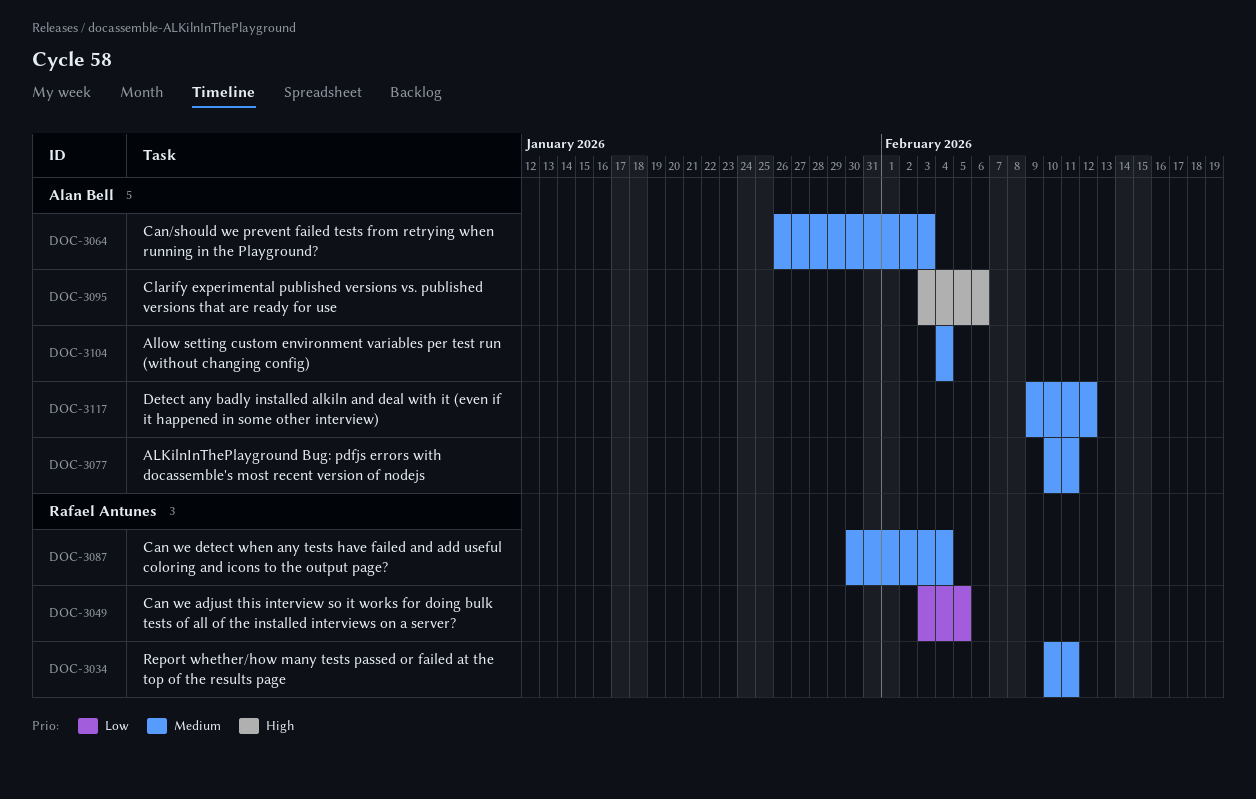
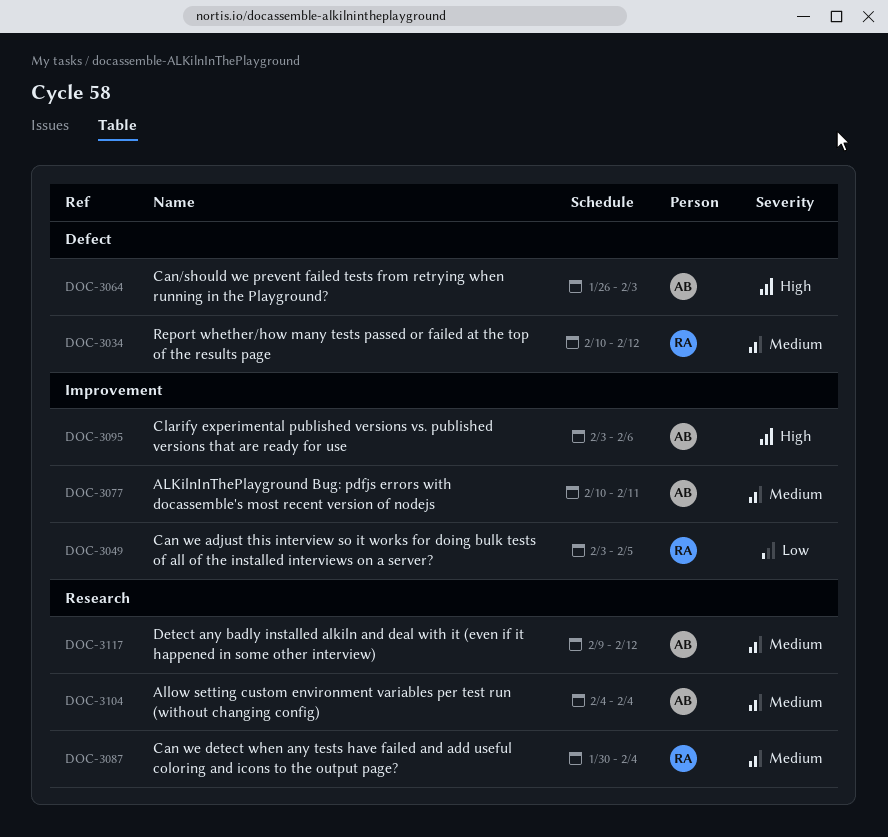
DOC-3034, due: Feb 11 -> Feb 12
DOC-3064, priority: Medium -> High

